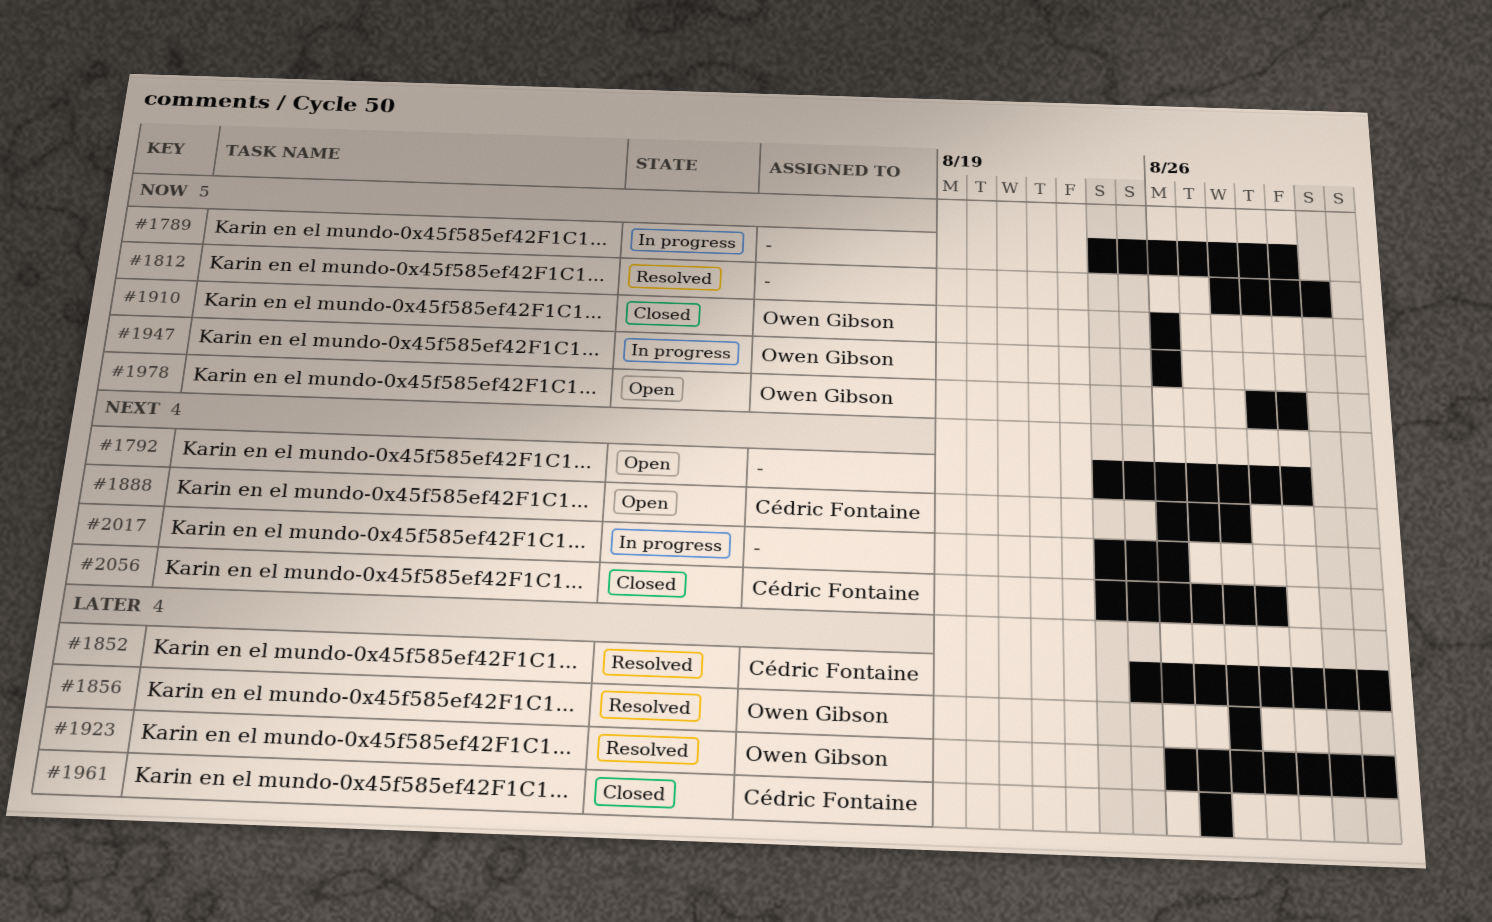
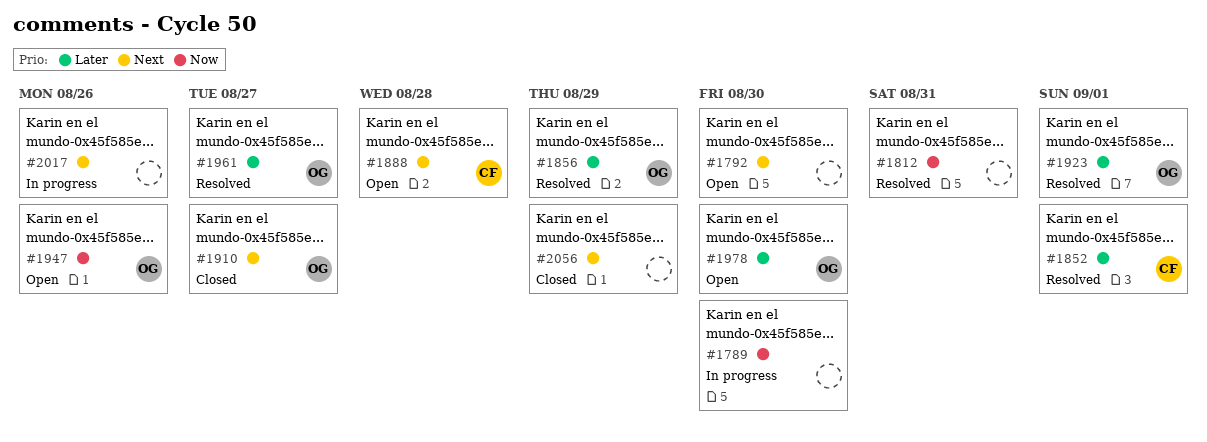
#1856, due: Aug 28 -> Aug 29
#1910, priority: Now -> Next
#1910, due: Aug 26 -> Aug 27
#1947, status: In progress -> Open
#1961, status: Closed -> Resolved
#1961, owner: Cédric Fontaine -> Owen Gibson
#1978, priority: Now -> Later
#2056, owner: Cédric Fontaine -> none

